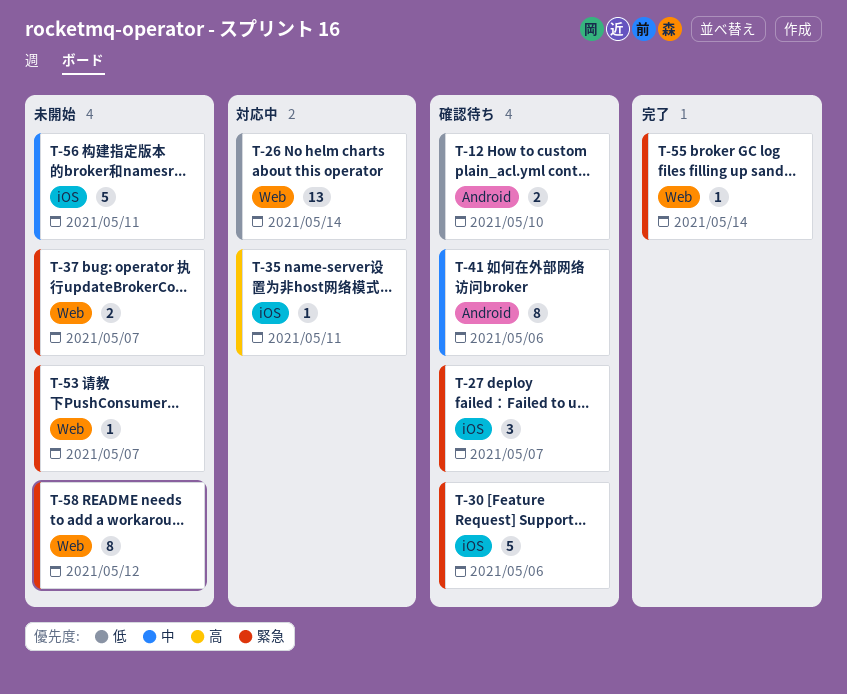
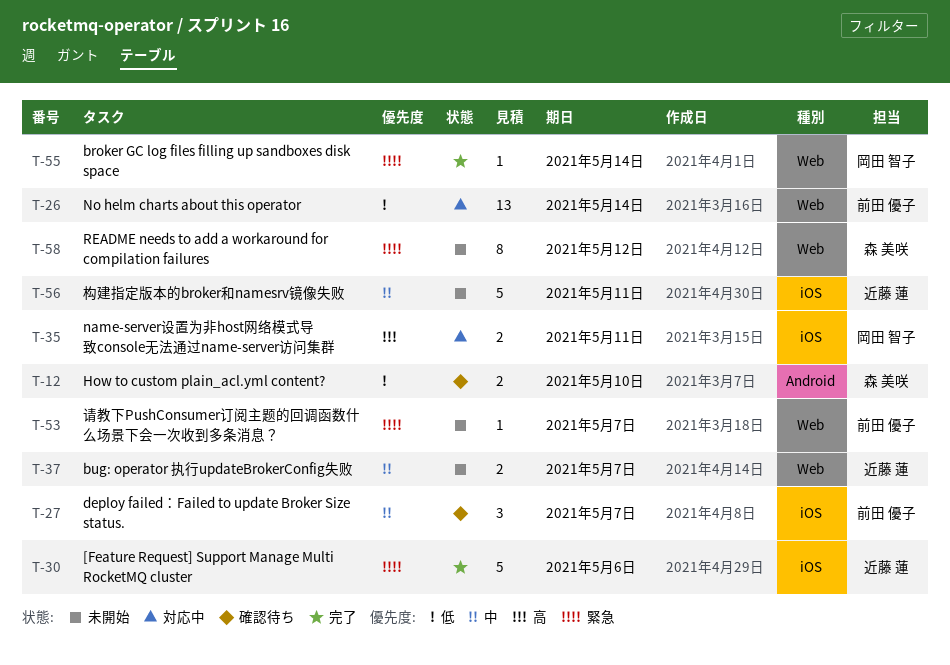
T-27, priority: 緊急 -> 中
T-30, status: 確認待ち -> 完了
T-35, estimate: 1 -> 2
T-37, priority: 緊急 -> 中
T-41: present -> none

